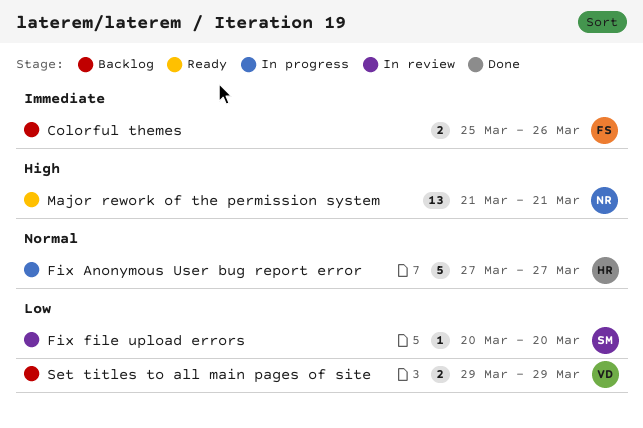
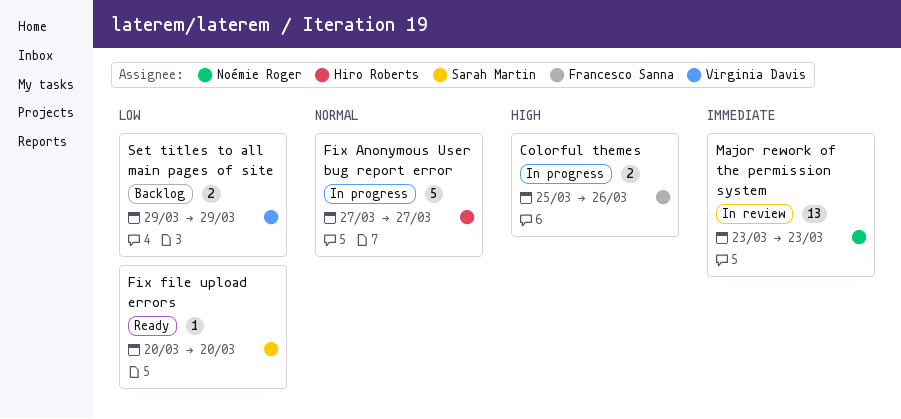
Colorful themes, status: Backlog -> In progress
Colorful themes, priority: Immediate -> High
Fix file upload errors, status: In review -> Ready
Major rework of the permission system, status: Ready -> In review
Major rework of the permission system, priority: High -> Immediate
Major rework of the permission system, start: Mar 21 -> Mar 23
Major rework of the permission system, due: Mar 21 -> Mar 23

